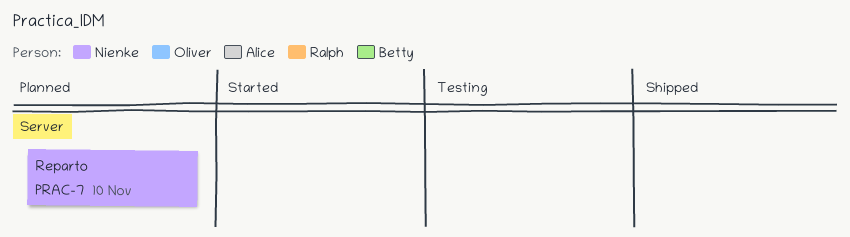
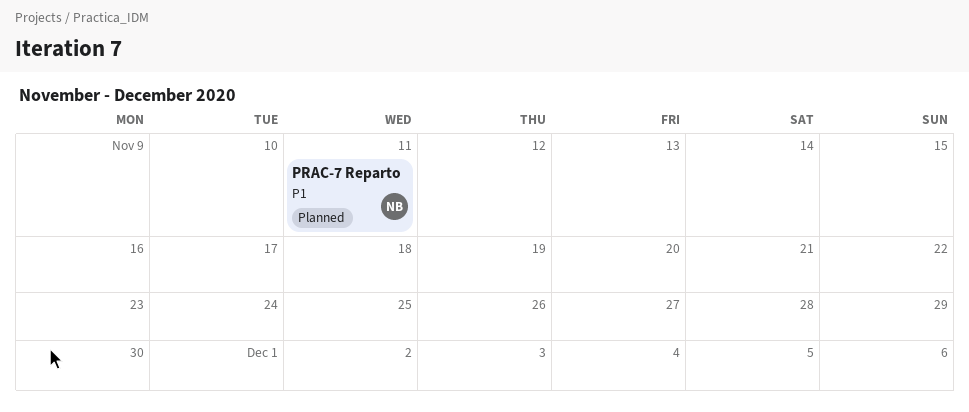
PRAC-7, due: Nov 10 -> Nov 11

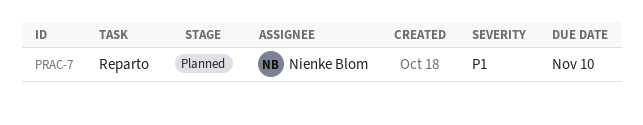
PRAC-7, due: Nov 11 -> Nov 10

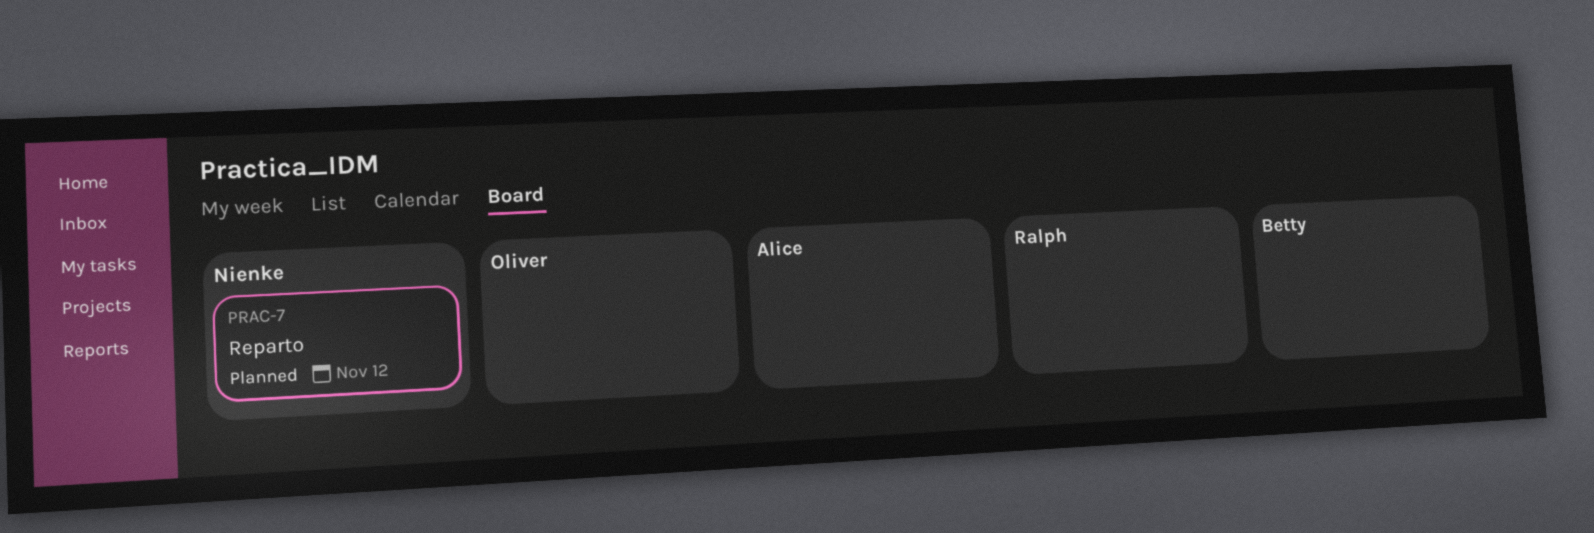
PRAC-7, due: Nov 10 -> Nov 12

